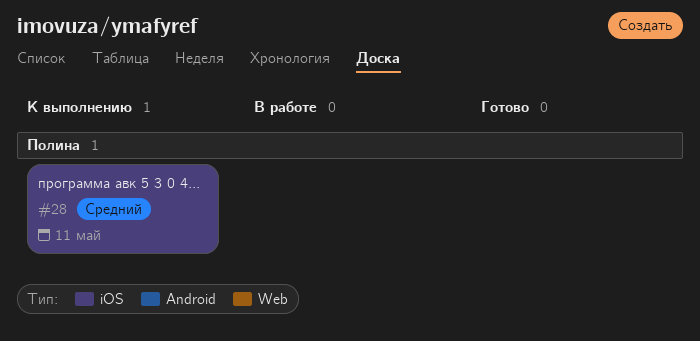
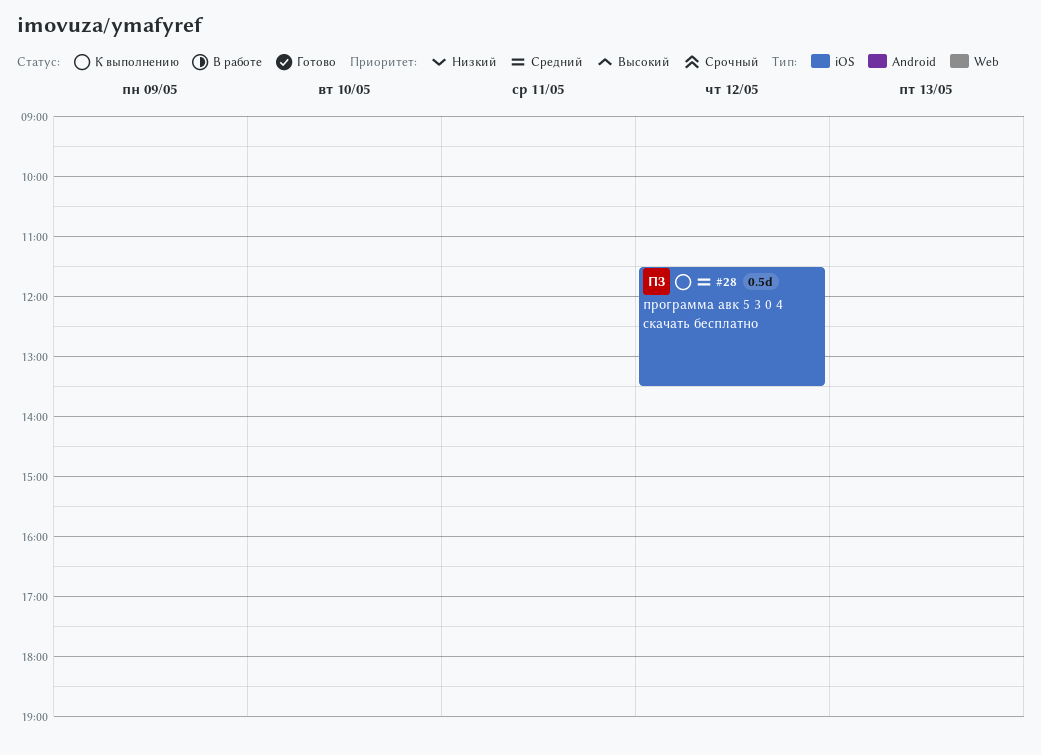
#28, day: May 11 -> May 12

